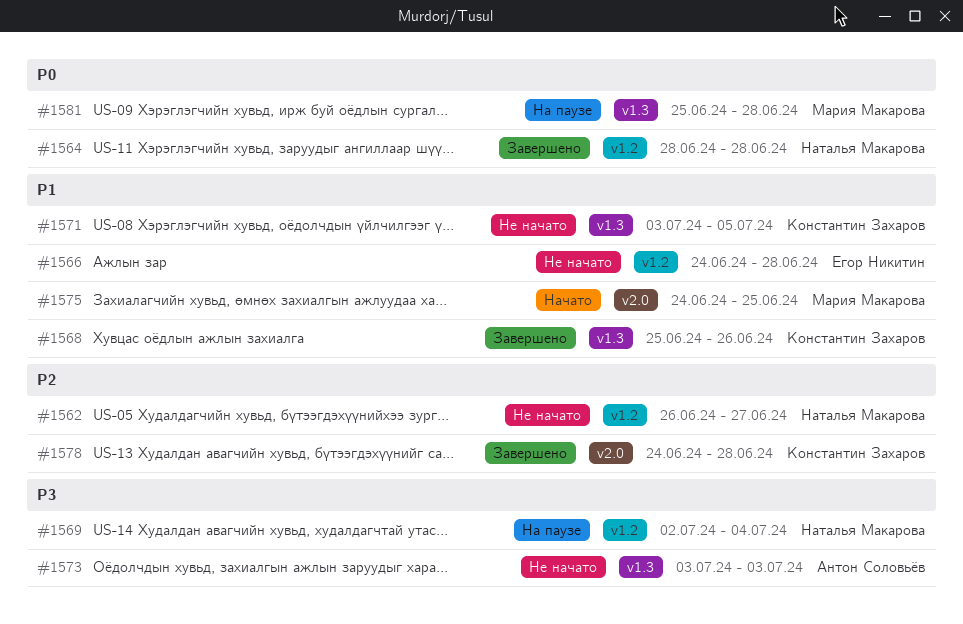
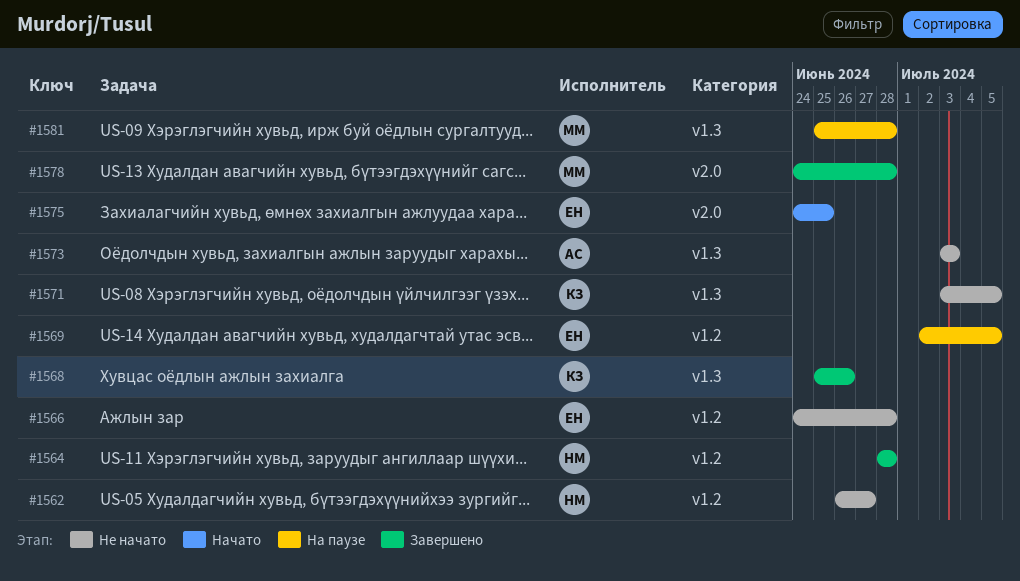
#1569, owner: Наталья Макарова -> Егор Никитин
#1569, due: Jul 4 -> Jul 5
#1575, owner: Мария Макарова -> Егор Никитин
#1578, owner: Константин Захаров -> Мария Макарова

